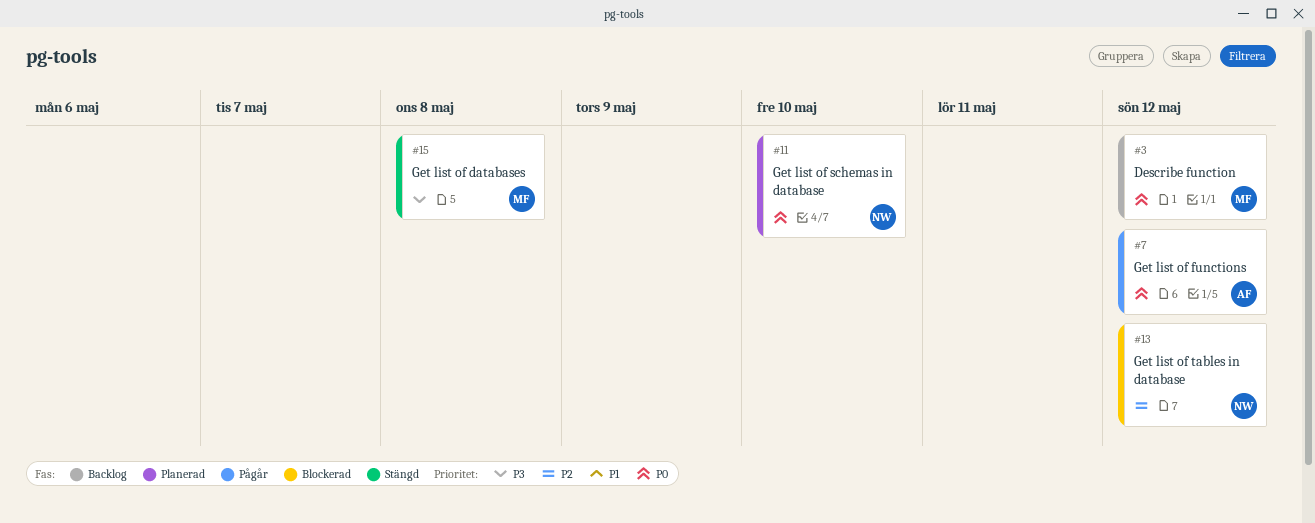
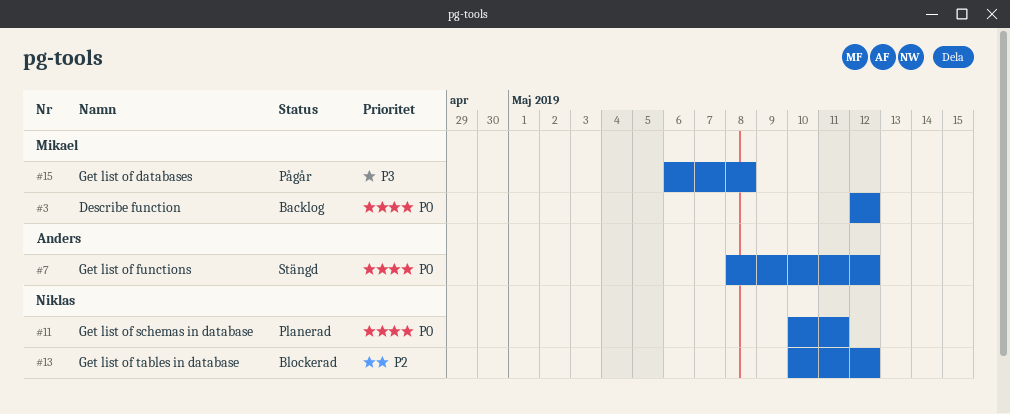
#7, status: Pågår -> Stängd
#11, due: May 10 -> May 11
#15, status: Stängd -> Pågår

